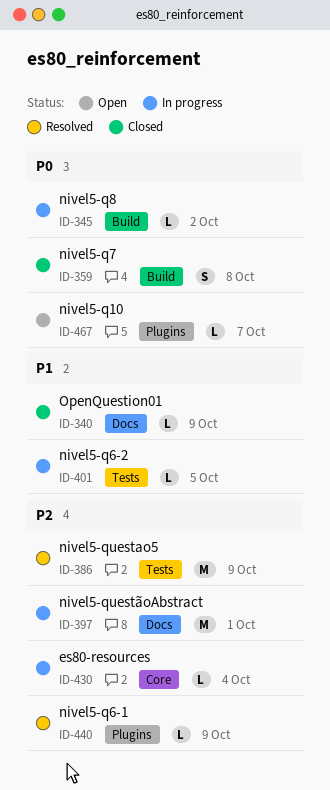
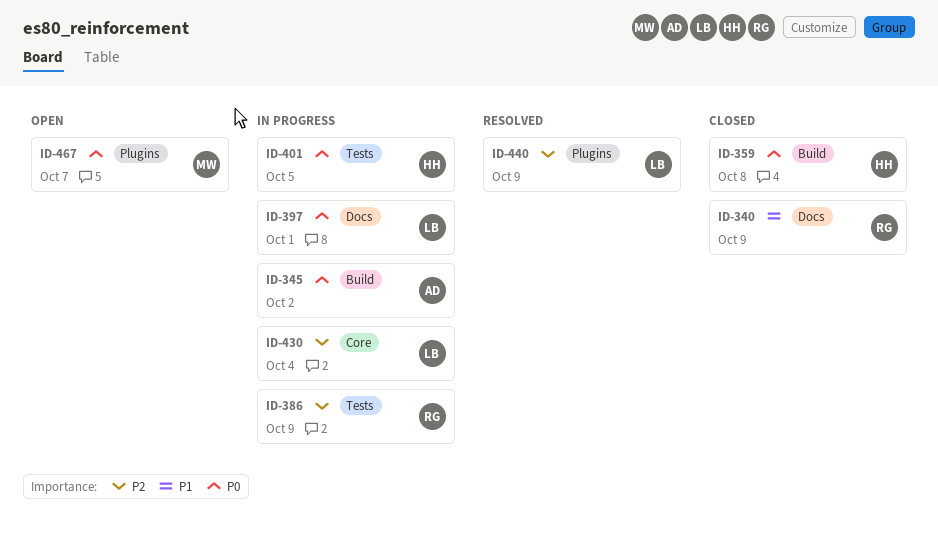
ID-386, status: Resolved -> In progress
ID-397, priority: P2 -> P0
ID-401, priority: P1 -> P0

